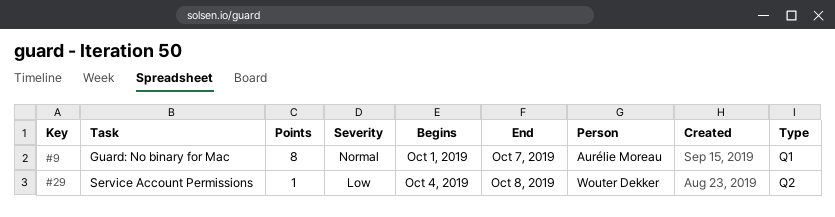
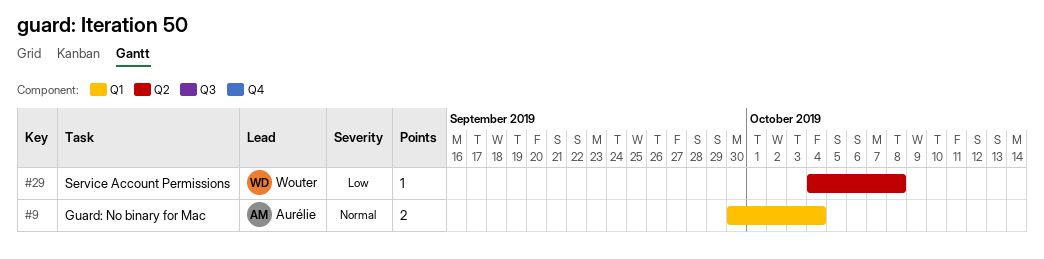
#9, estimate: 8 -> 2
#9, start: Oct 1 -> Sep 30
#9, due: Oct 7 -> Oct 4

